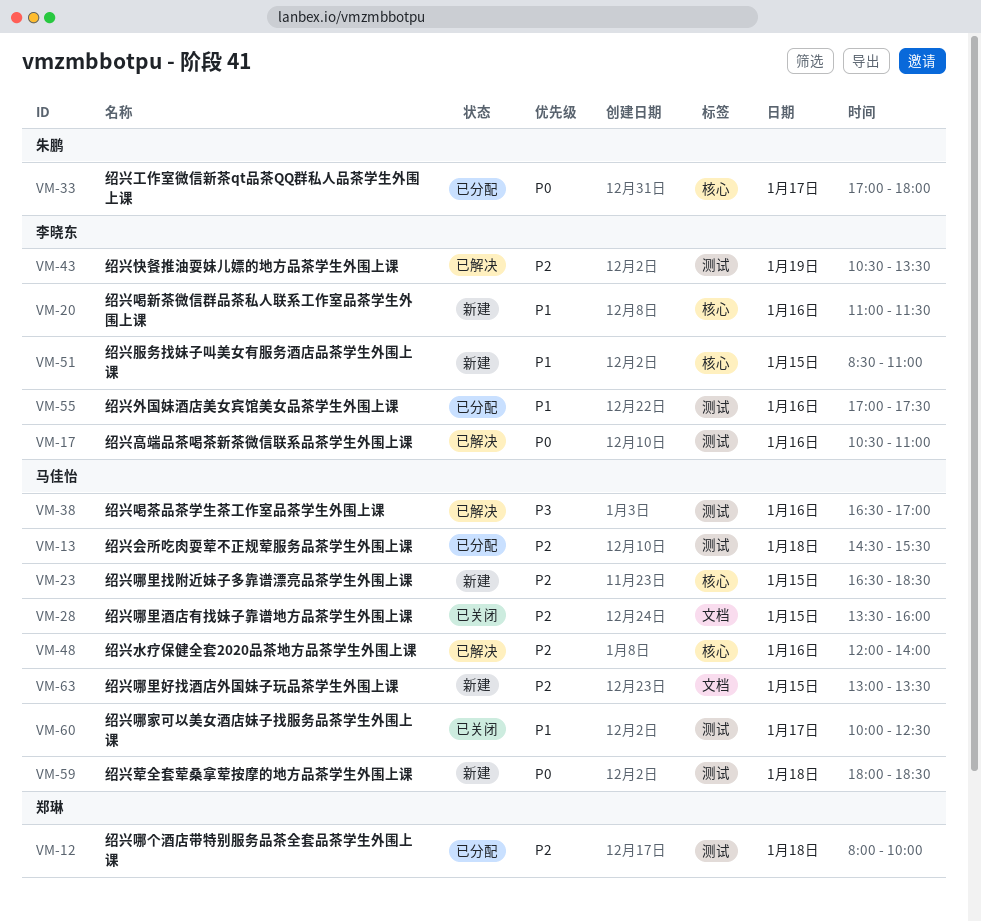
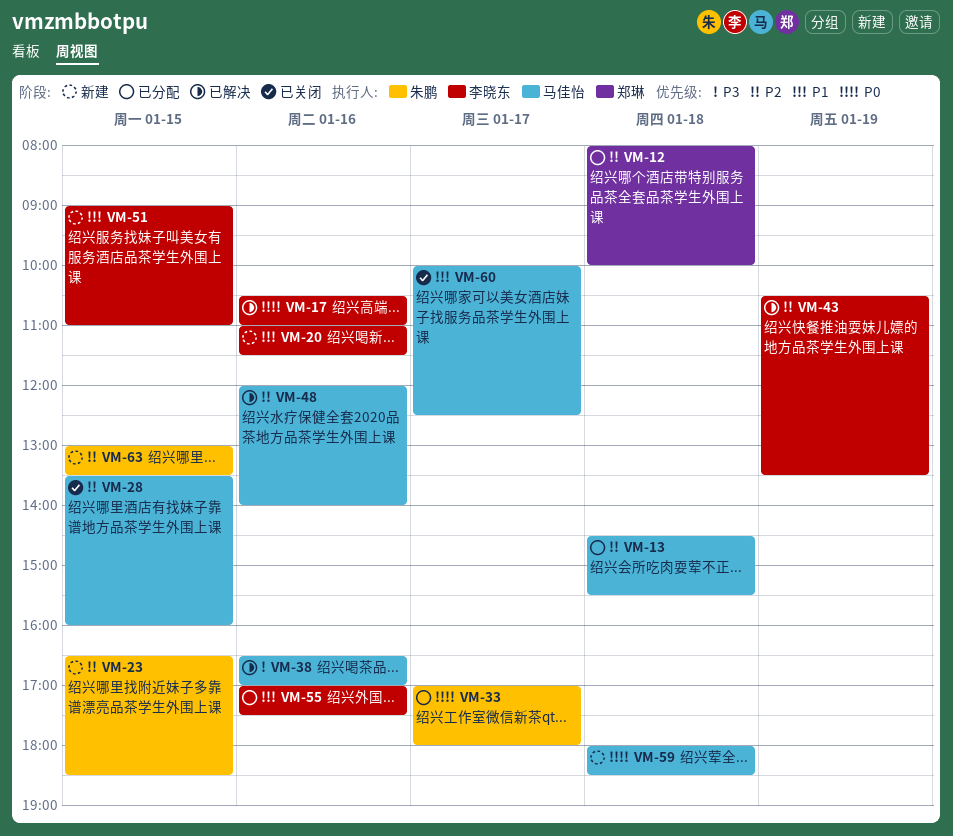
VM-23, owner: 马佳怡 -> 朱鹏
VM-51, begins: 08:30 -> 09:00
VM-63, owner: 马佳怡 -> 朱鹏

